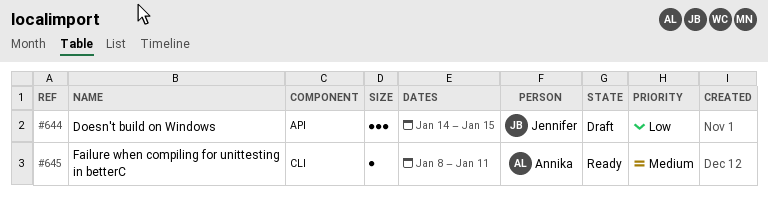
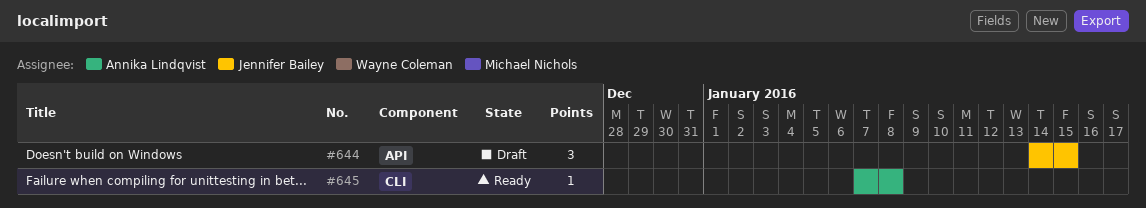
#645, start: Jan 8 -> Jan 7
#645, due: Jan 11 -> Jan 8

